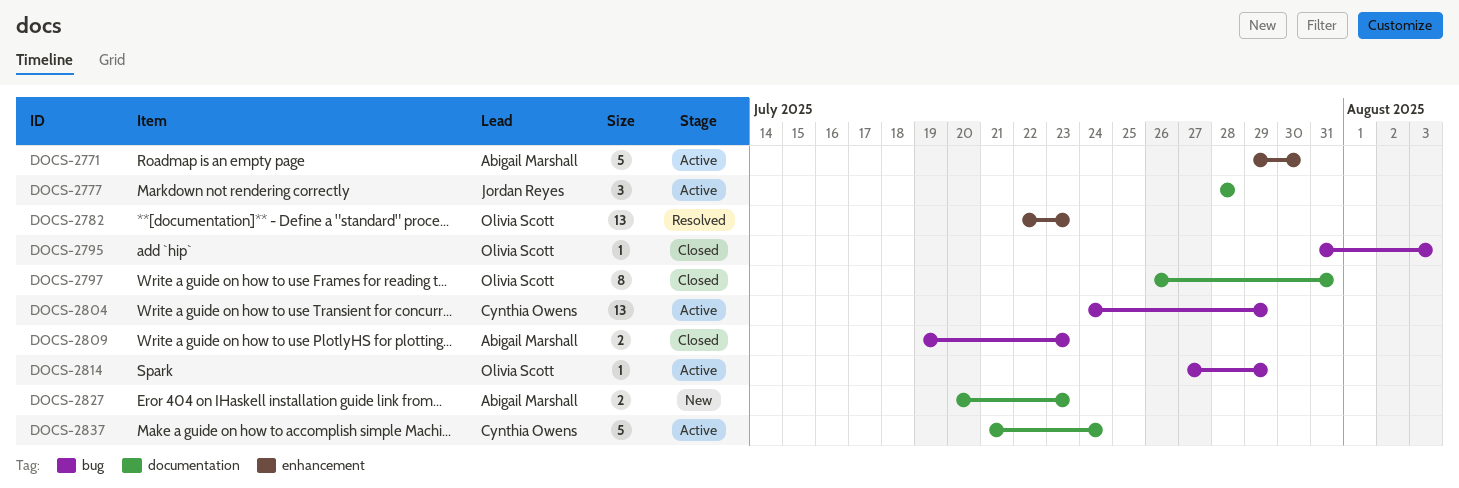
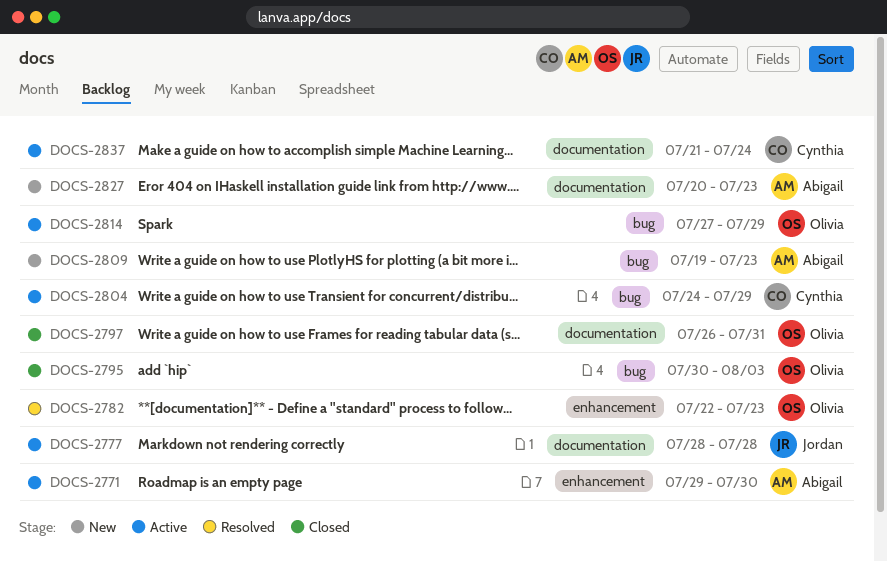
DOCS-2795, start: Jul 31 -> Jul 30
DOCS-2809, status: Closed -> New

